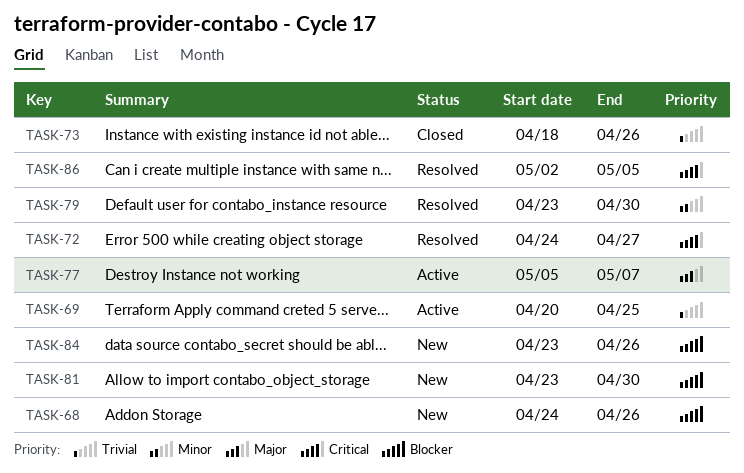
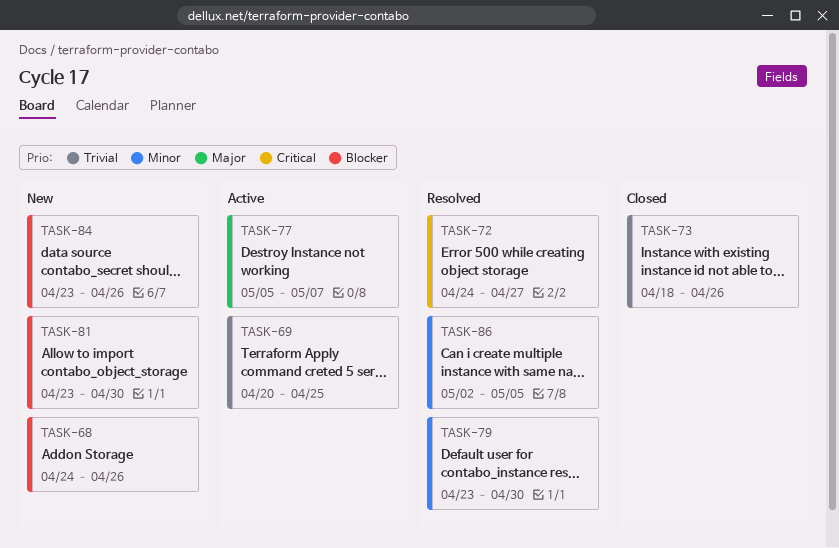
TASK-86, priority: Critical -> Minor

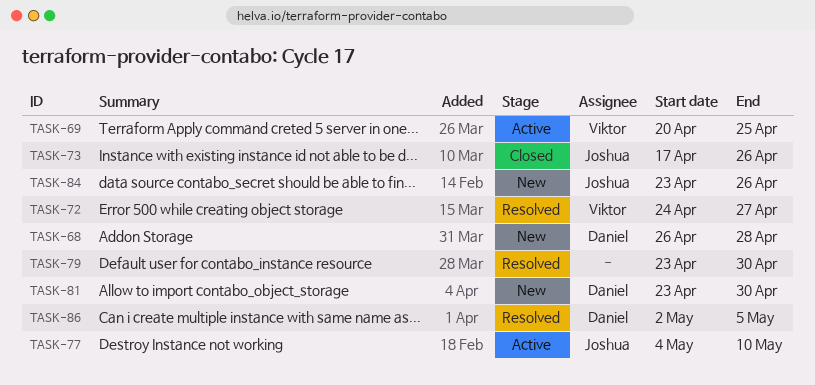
TASK-68, start: Apr 24 -> Apr 26
TASK-68, due: Apr 26 -> Apr 28
TASK-73, start: Apr 18 -> Apr 17
TASK-77, start: May 5 -> May 4
TASK-77, due: May 7 -> May 10

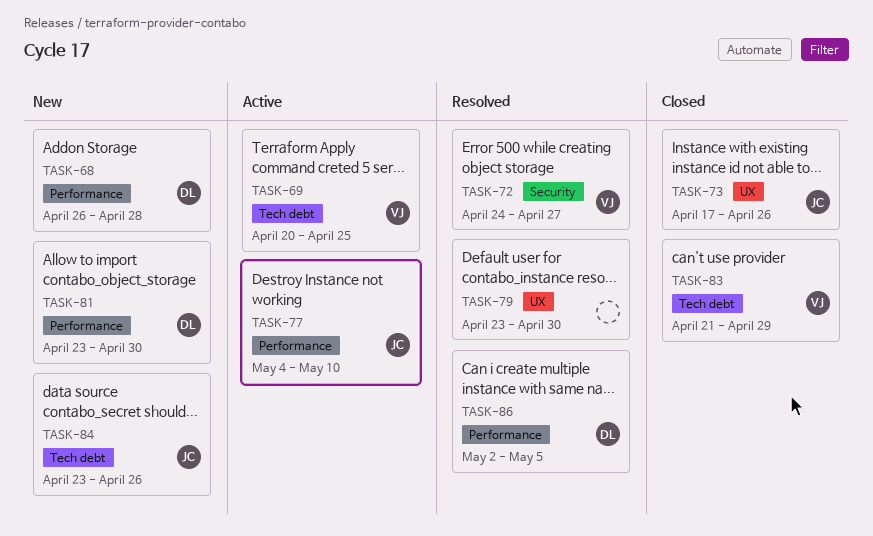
TASK-83: none -> present

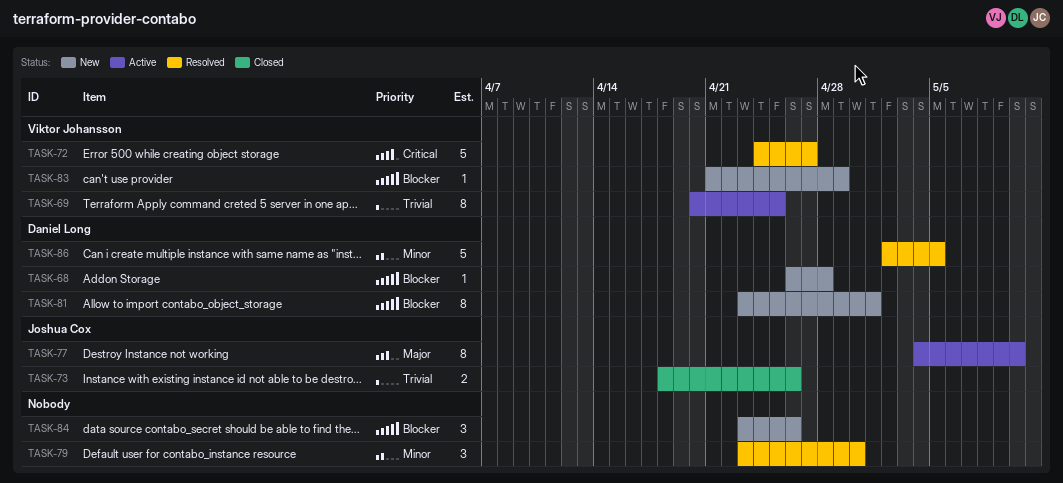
TASK-73, start: Apr 17 -> Apr 18
TASK-81, due: Apr 30 -> May 1
TASK-83, status: Closed -> New
TASK-84, owner: Joshua Cox -> none

